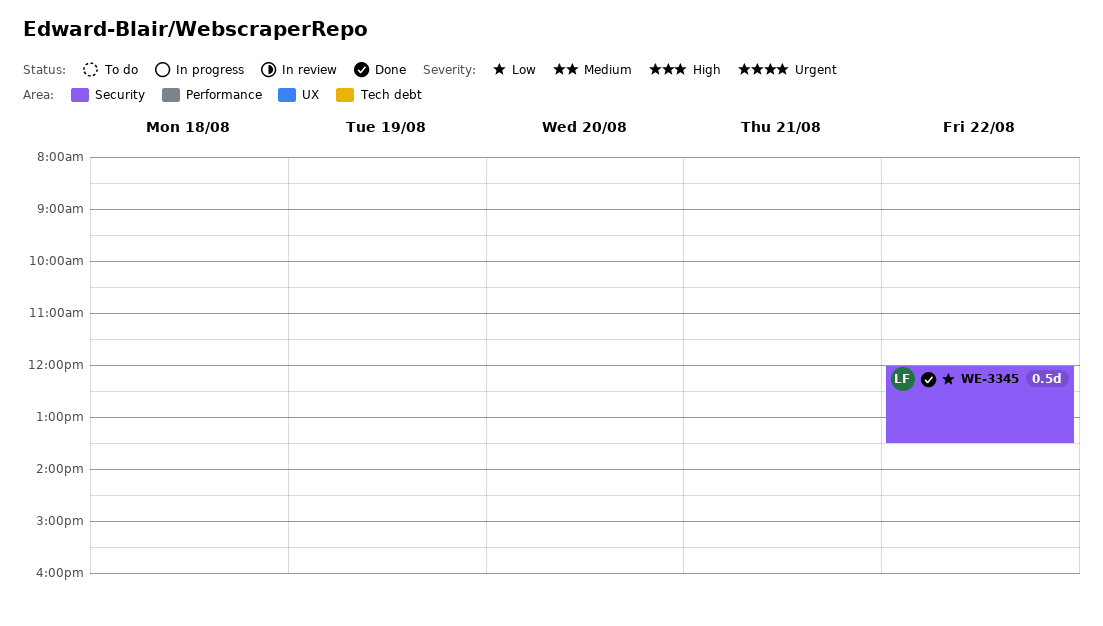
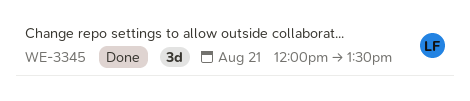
WE-3345, estimate: 0.5d -> 3d
WE-3345, day: Aug 22 -> Aug 21

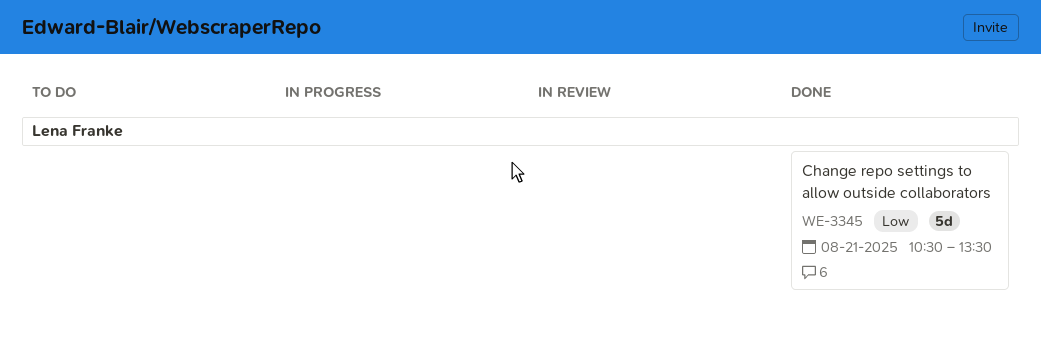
WE-3345, estimate: 3d -> 5d
WE-3345, begins: 12:00 -> 10:30

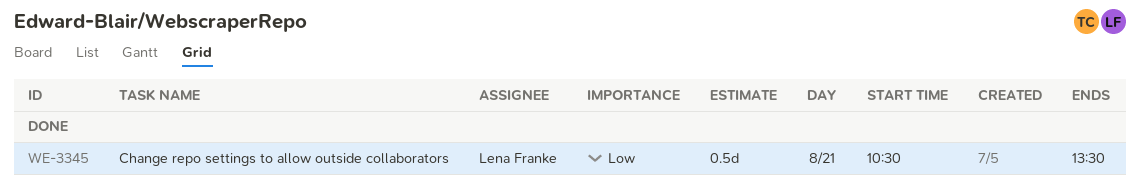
WE-3345, estimate: 5d -> 0.5d

